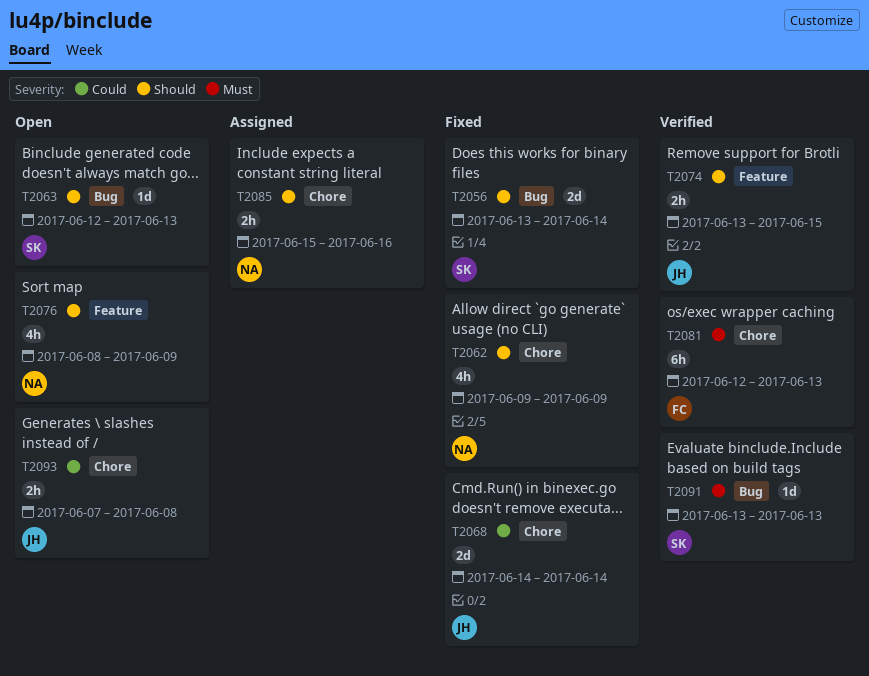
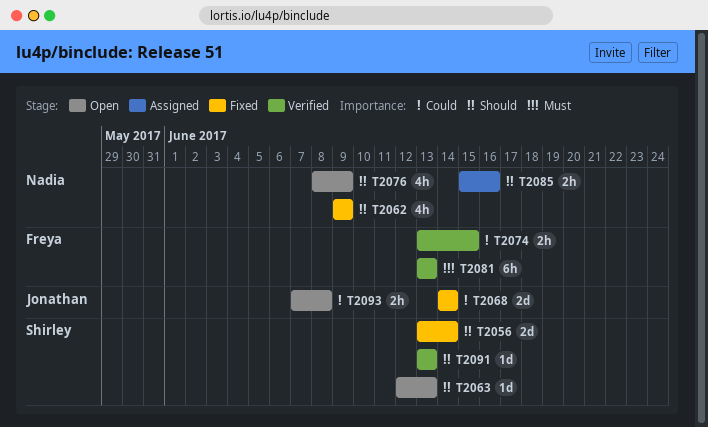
T2074, owner: Jonathan -> Freya
T2074, priority: Should -> Could
T2081, start: Jun 12 -> Jun 13
T2091, priority: Must -> Should

